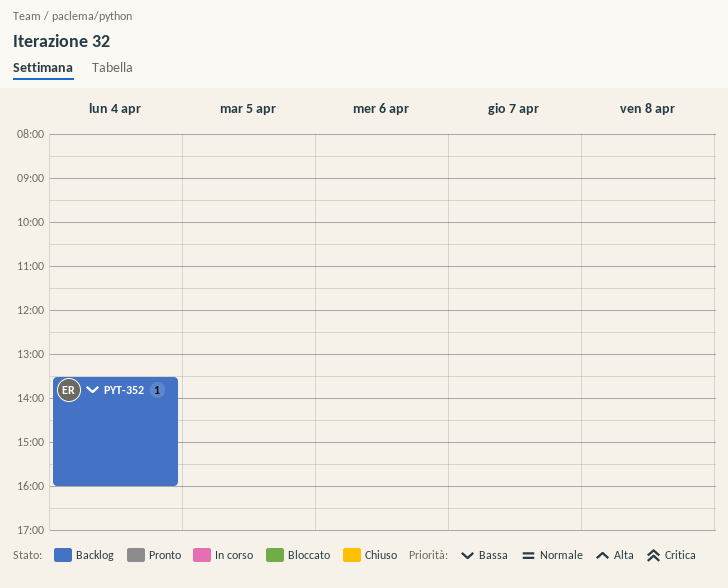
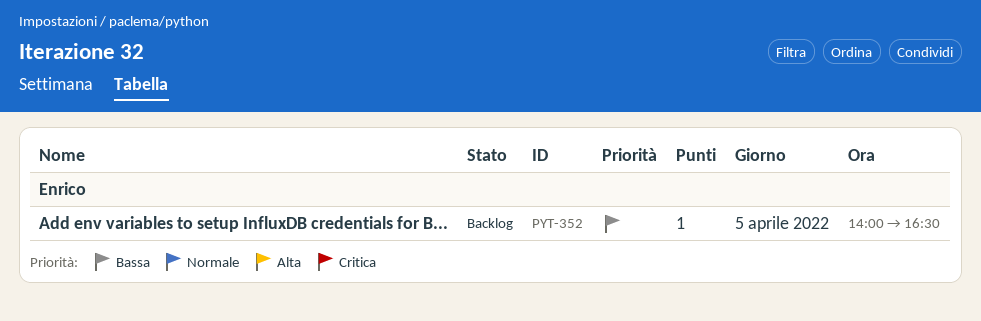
PYT-352, day: Apr 4 -> Apr 5
PYT-352, begins: 13:30 -> 14:00
PYT-352, ends: 16:00 -> 16:30

